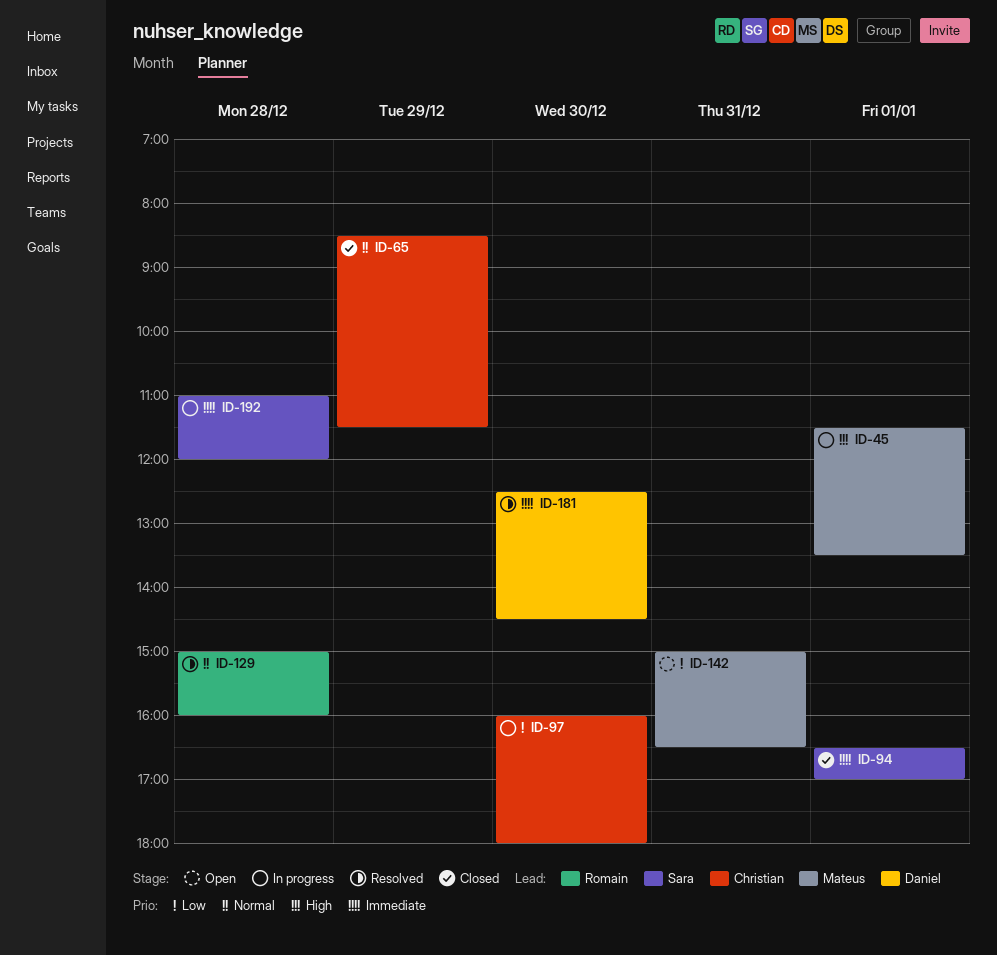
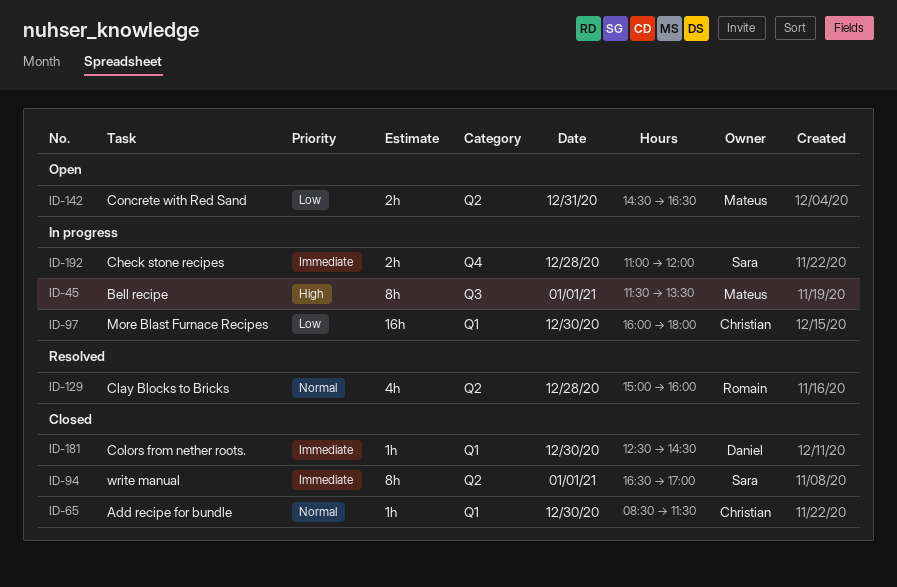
ID-65, day: Dec 29 -> Dec 30
ID-142, begins: 15:00 -> 14:30
ID-181, status: Resolved -> Closed

